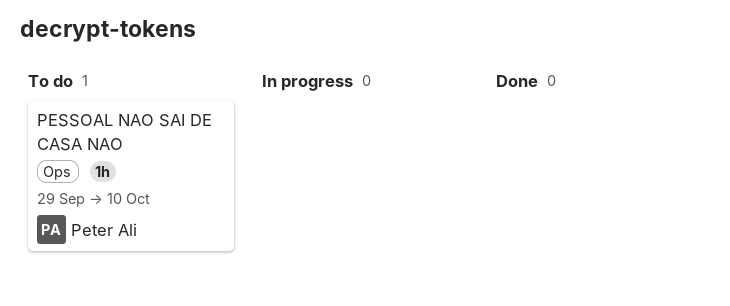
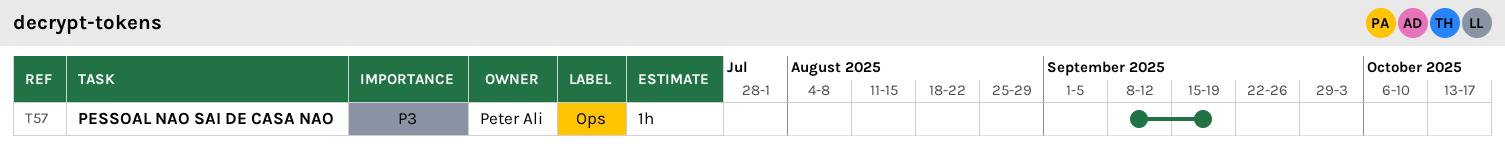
PESSOAL NAO SAI DE CASA NAO, start: Sep 29 -> Sep 8
PESSOAL NAO SAI DE CASA NAO, due: Oct 10 -> Sep 19

